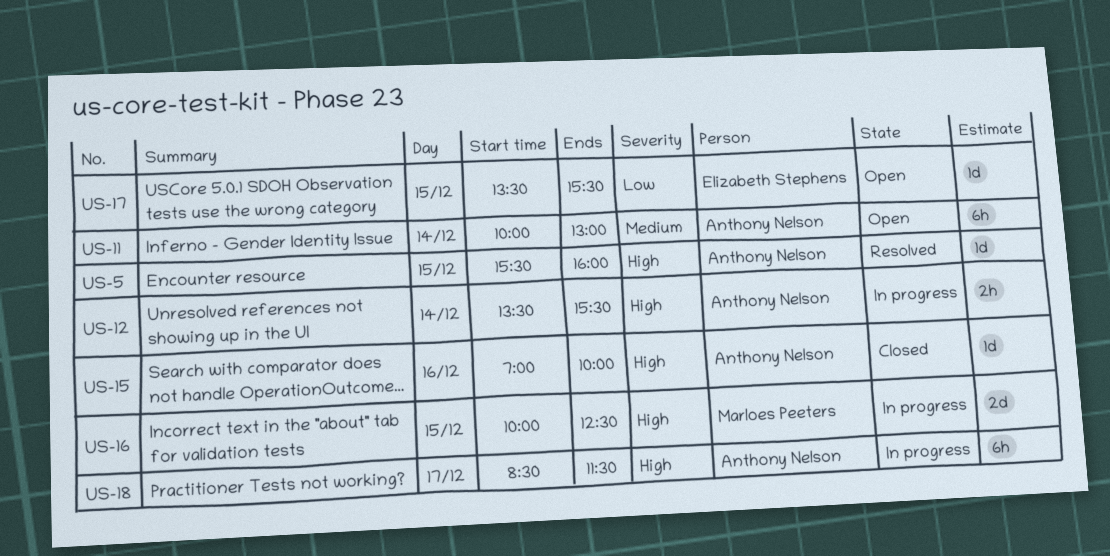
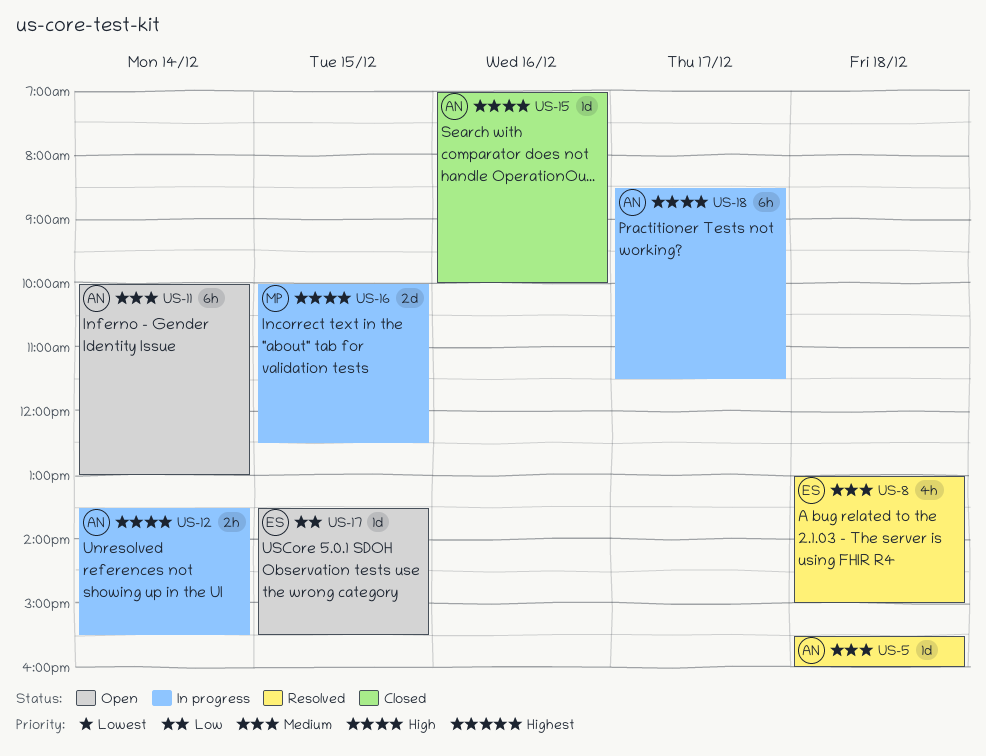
US-5, priority: High -> Medium
US-5, day: Dec 15 -> Dec 18
US-8: none -> present

